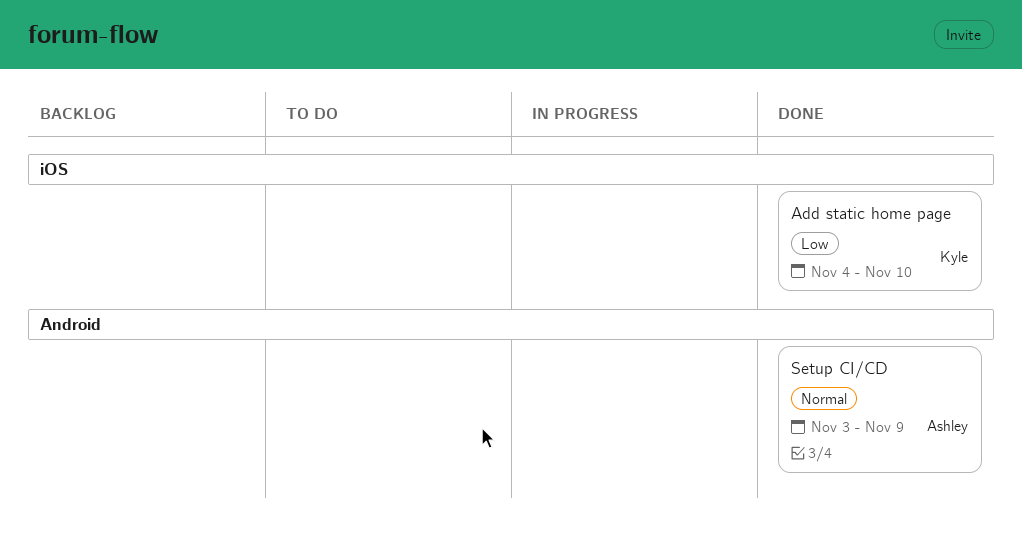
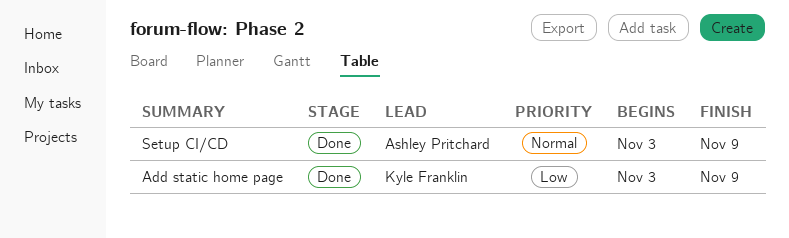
Add static home page, start: Nov 4 -> Nov 3
Add static home page, due: Nov 10 -> Nov 9

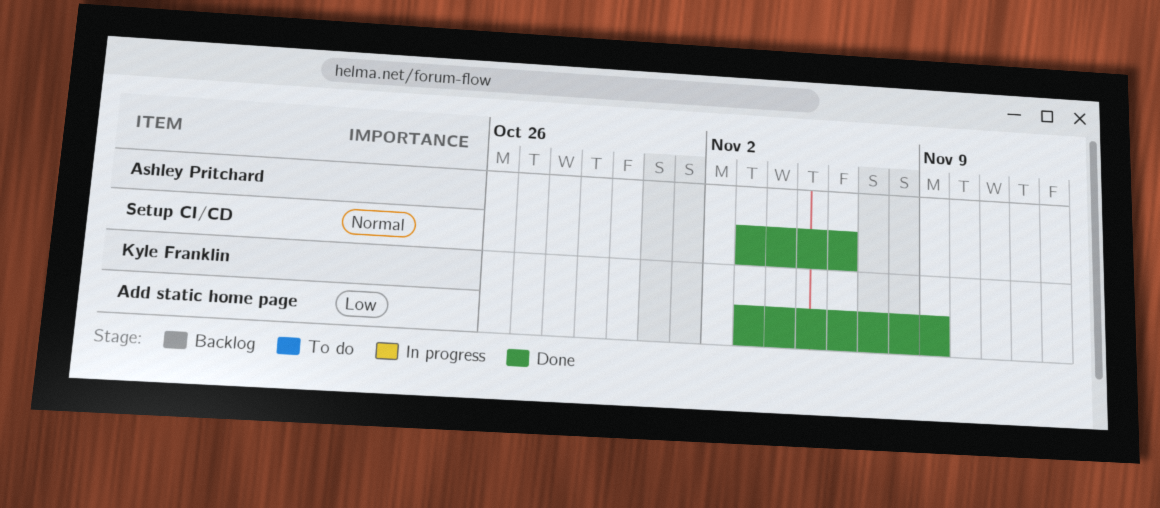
Setup CI/CD, due: Nov 9 -> Nov 6

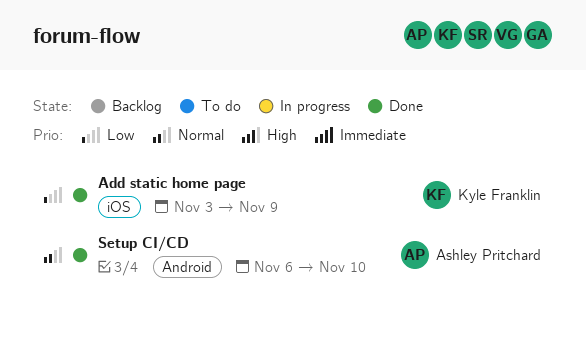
Setup CI/CD, start: Nov 3 -> Nov 6
Setup CI/CD, due: Nov 6 -> Nov 10

